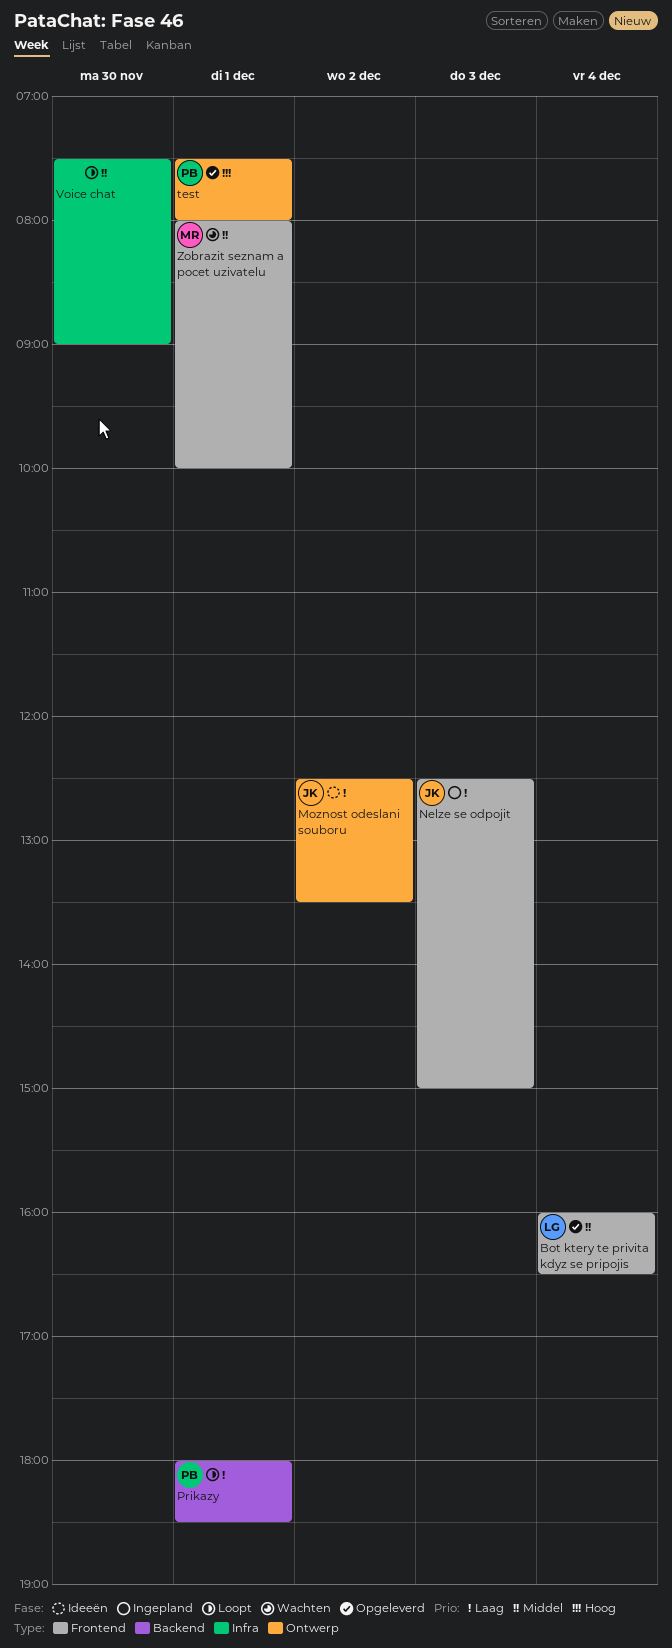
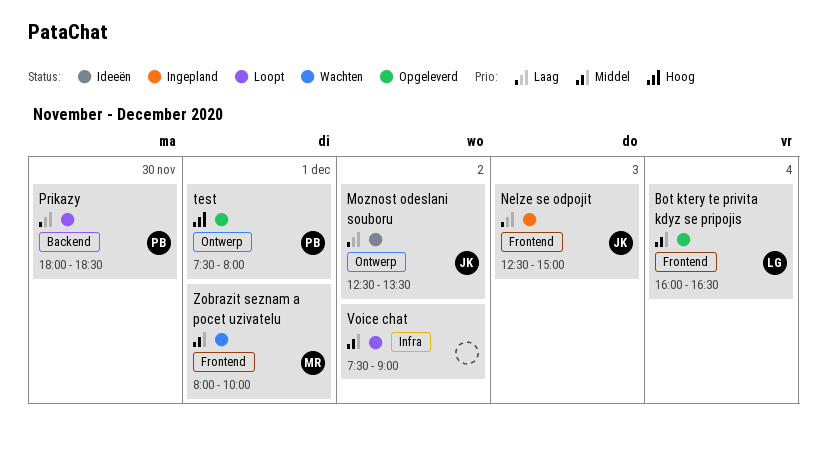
Prikazy, day: Dec 1 -> Nov 30
Voice chat, day: Nov 30 -> Dec 2

